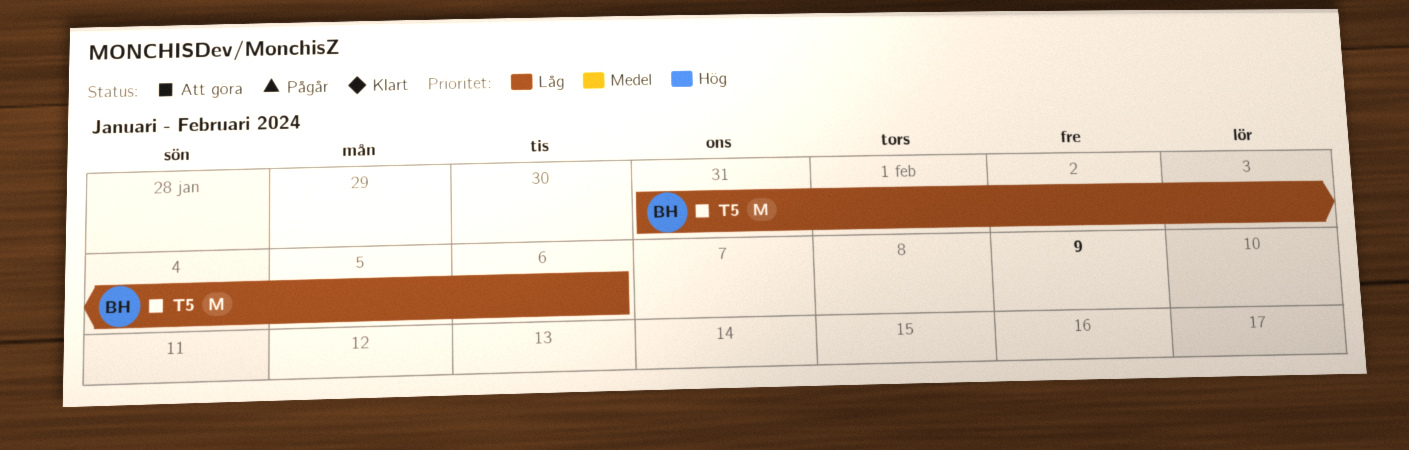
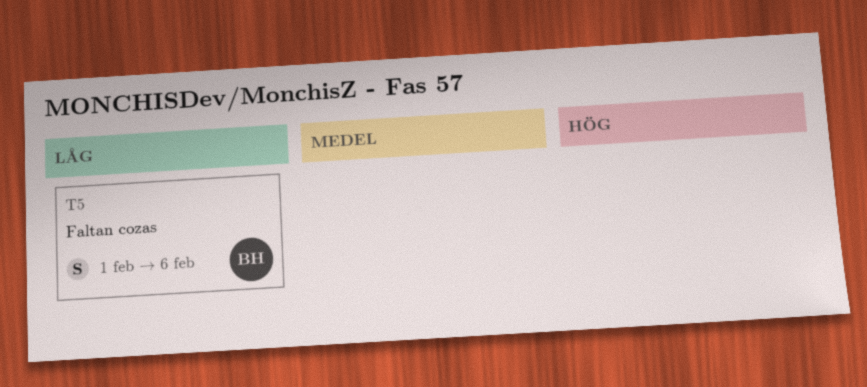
T5, estimate: M -> S
T5, start: Jan 31 -> Feb 1

